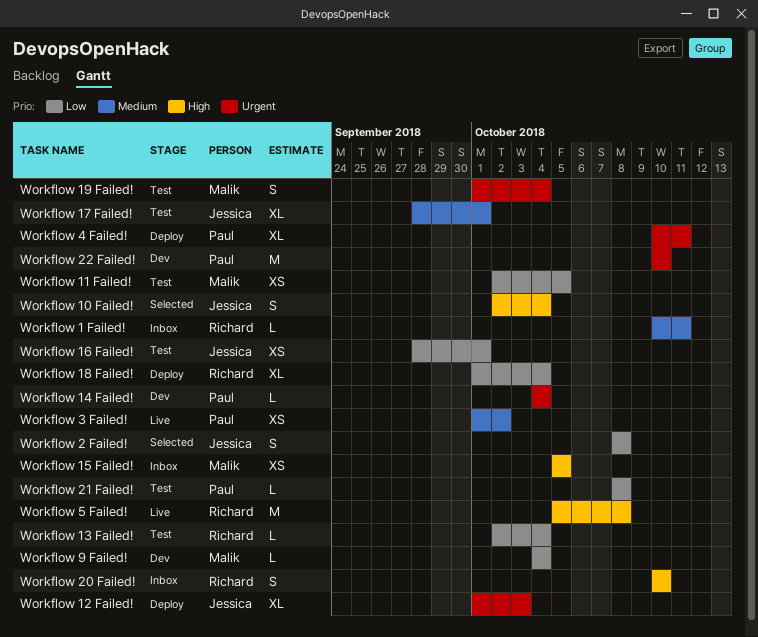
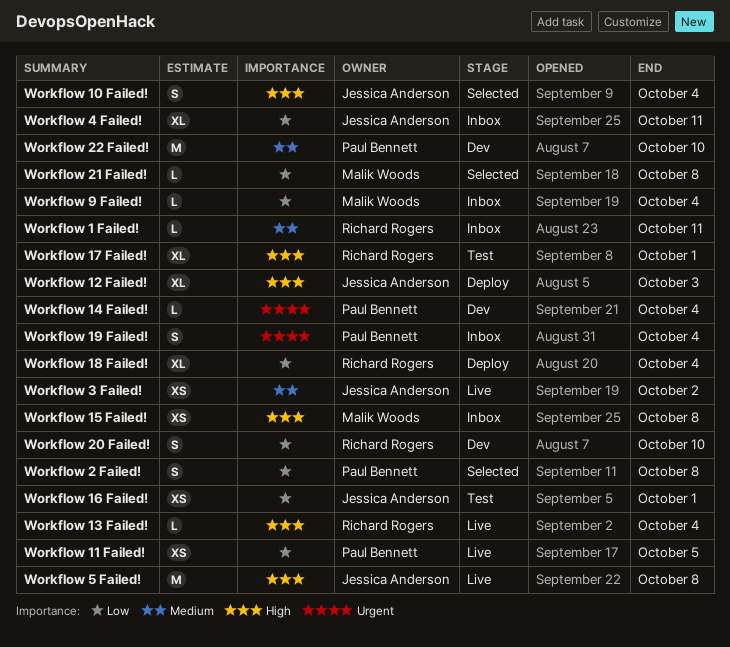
Workflow 11 Failed!, status: Test -> Live
Workflow 11 Failed!, owner: Malik Woods -> Paul Bennett
Workflow 12 Failed!, priority: Urgent -> High
Workflow 13 Failed!, status: Test -> Live
Workflow 13 Failed!, priority: Low -> High
Workflow 15 Failed!, due: Oct 5 -> Oct 8
Workflow 17 Failed!, owner: Jessica Anderson -> Richard Rogers
Workflow 17 Failed!, priority: Medium -> High
Workflow 19 Failed!, status: Test -> Inbox
Workflow 19 Failed!, owner: Malik Woods -> Paul Bennett
Workflow 2 Failed!, owner: Jessica Anderson -> Paul Bennett
Workflow 20 Failed!, status: Inbox -> Dev
Workflow 20 Failed!, priority: High -> Low
Workflow 21 Failed!, status: Test -> Selected
Workflow 21 Failed!, owner: Paul Bennett -> Malik Woods
Workflow 22 Failed!, priority: Urgent -> Medium
Workflow 3 Failed!, owner: Paul Bennett -> Jessica Anderson
Workflow 4 Failed!, status: Deploy -> Inbox
Workflow 4 Failed!, owner: Paul Bennett -> Jessica Anderson
Workflow 4 Failed!, priority: Urgent -> Low
Workflow 5 Failed!, owner: Richard Rogers -> Jessica Anderson
Workflow 9 Failed!, status: Dev -> Inbox

